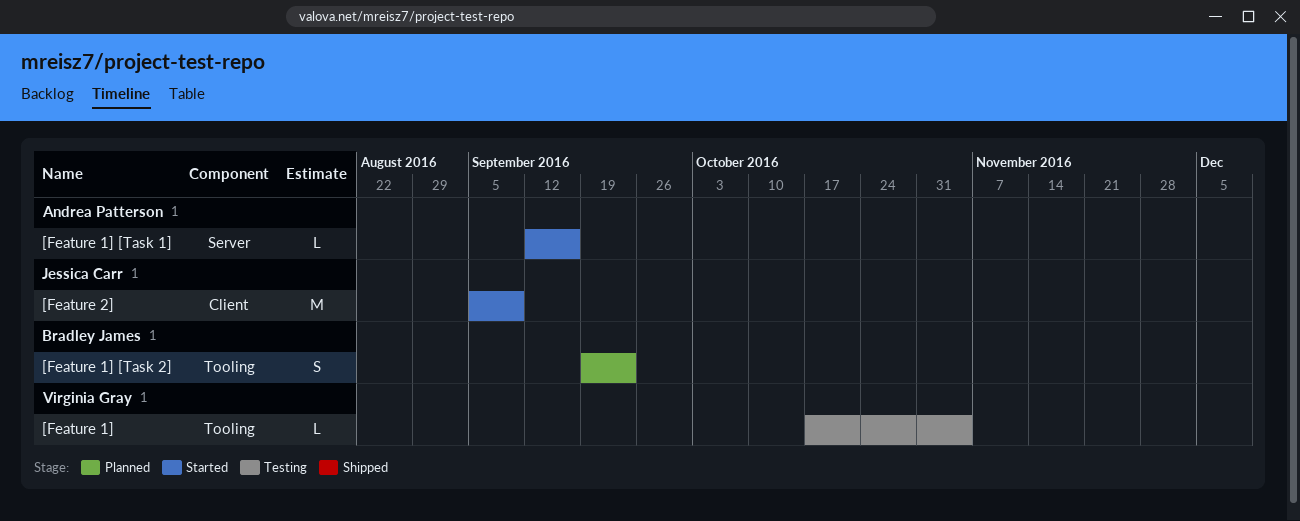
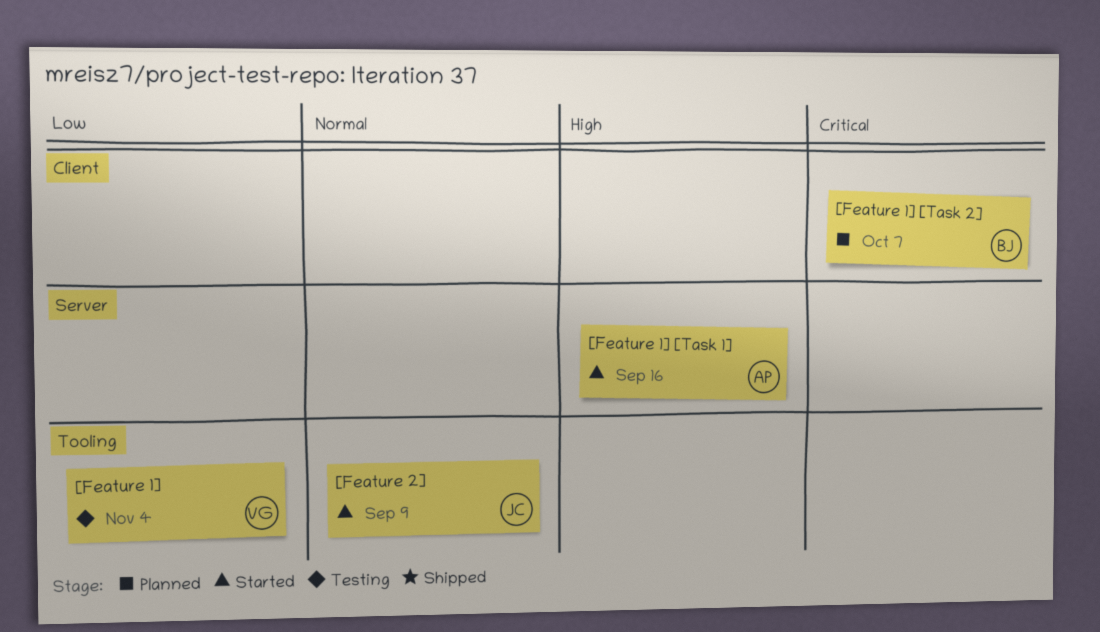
[Feature 1] [Task 2], label: Tooling -> Client
[Feature 1] [Task 2], due: Sep 23 -> Oct 7
[Feature 2], label: Client -> Tooling

